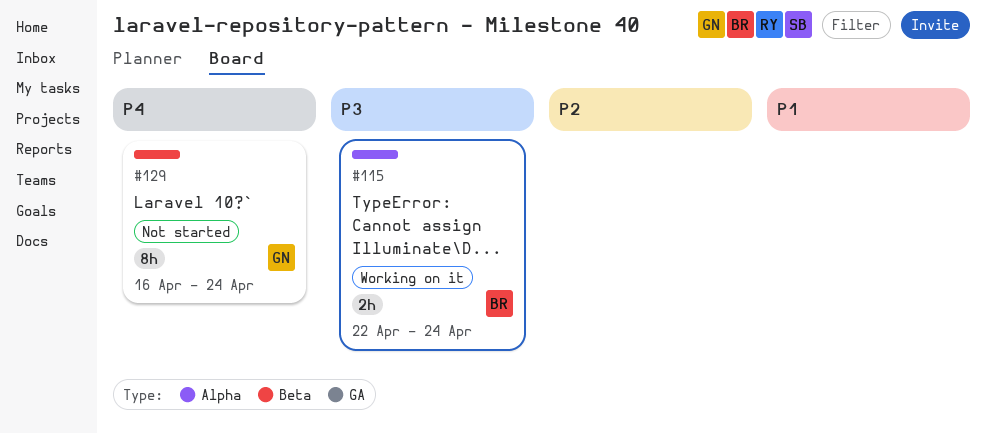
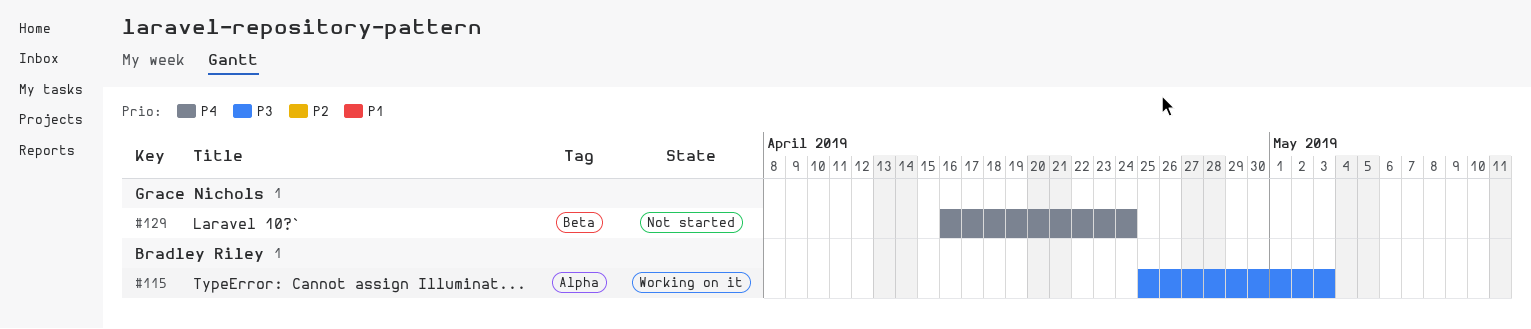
#115, start: Apr 22 -> Apr 25
#115, due: Apr 24 -> May 3

